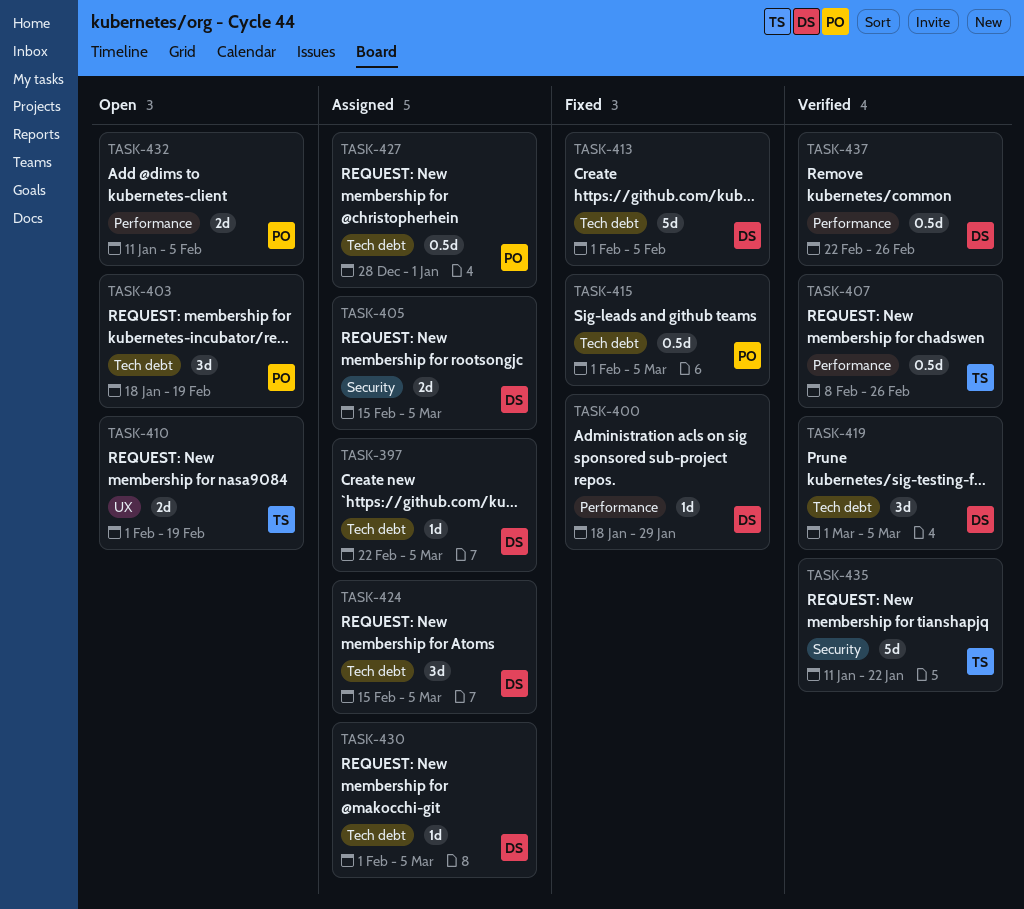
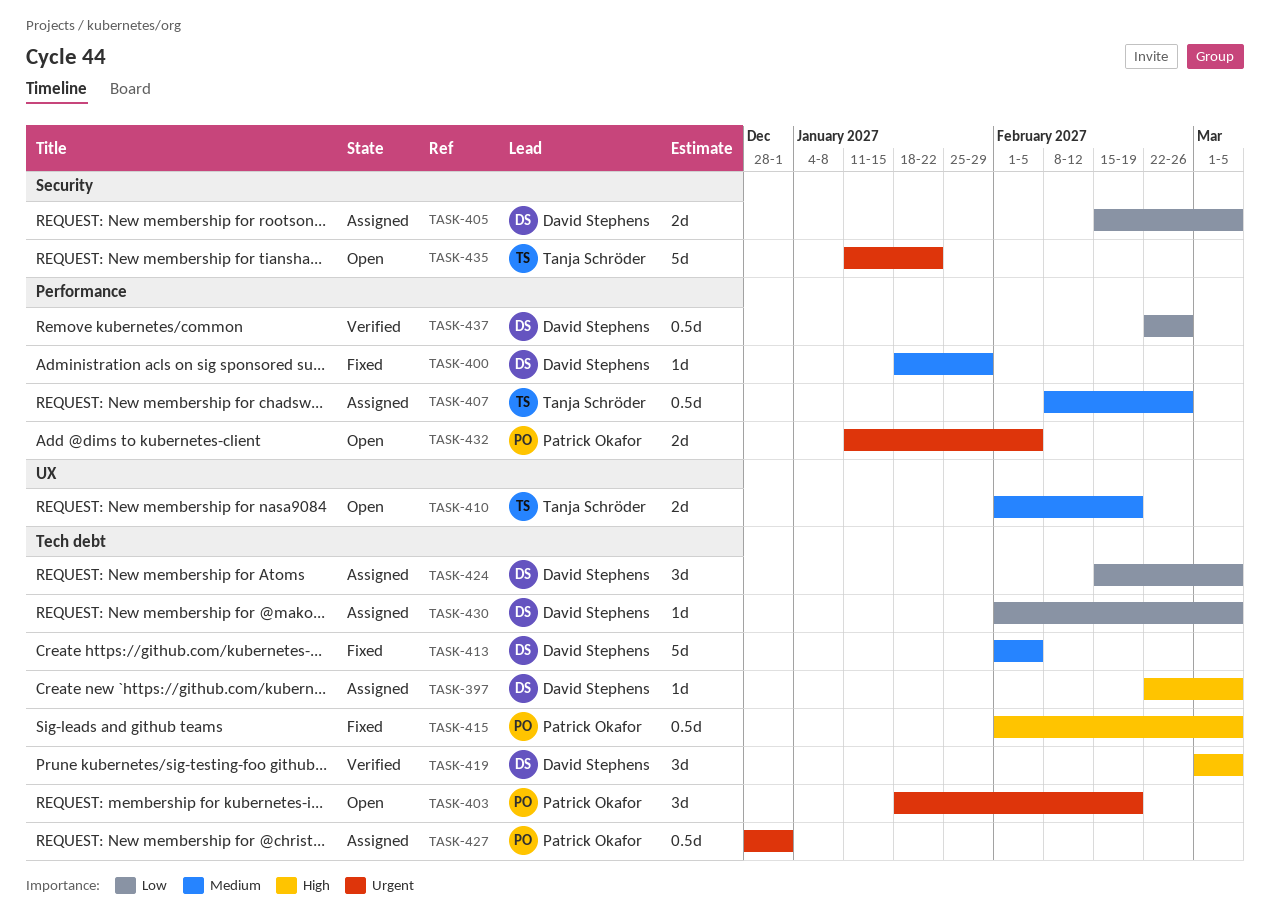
TASK-407, status: Verified -> Assigned
TASK-435, status: Verified -> Open

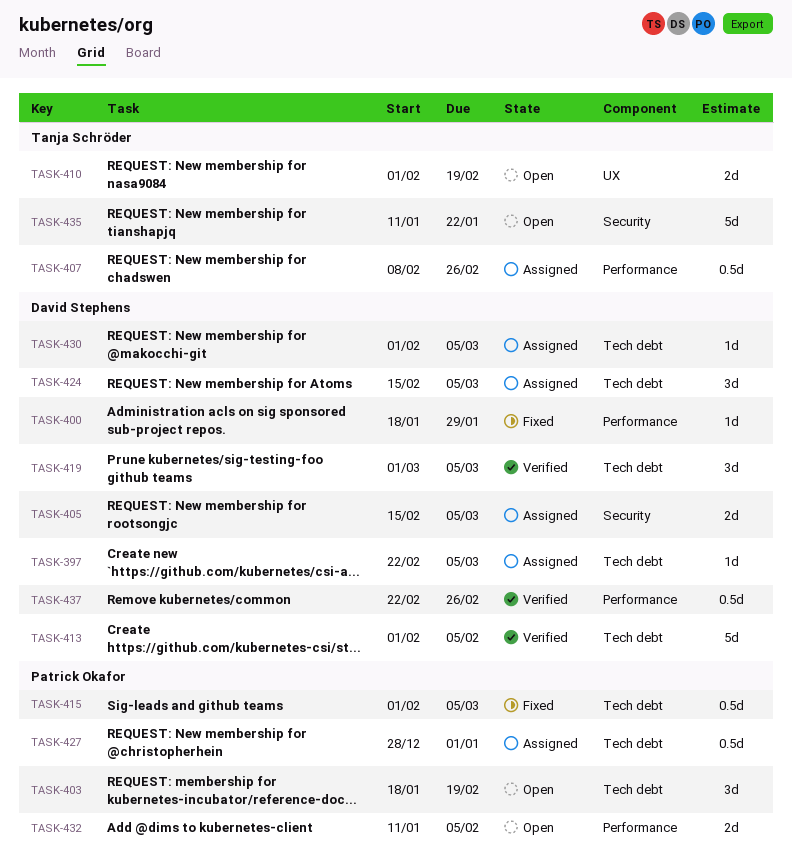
TASK-413, status: Fixed -> Verified

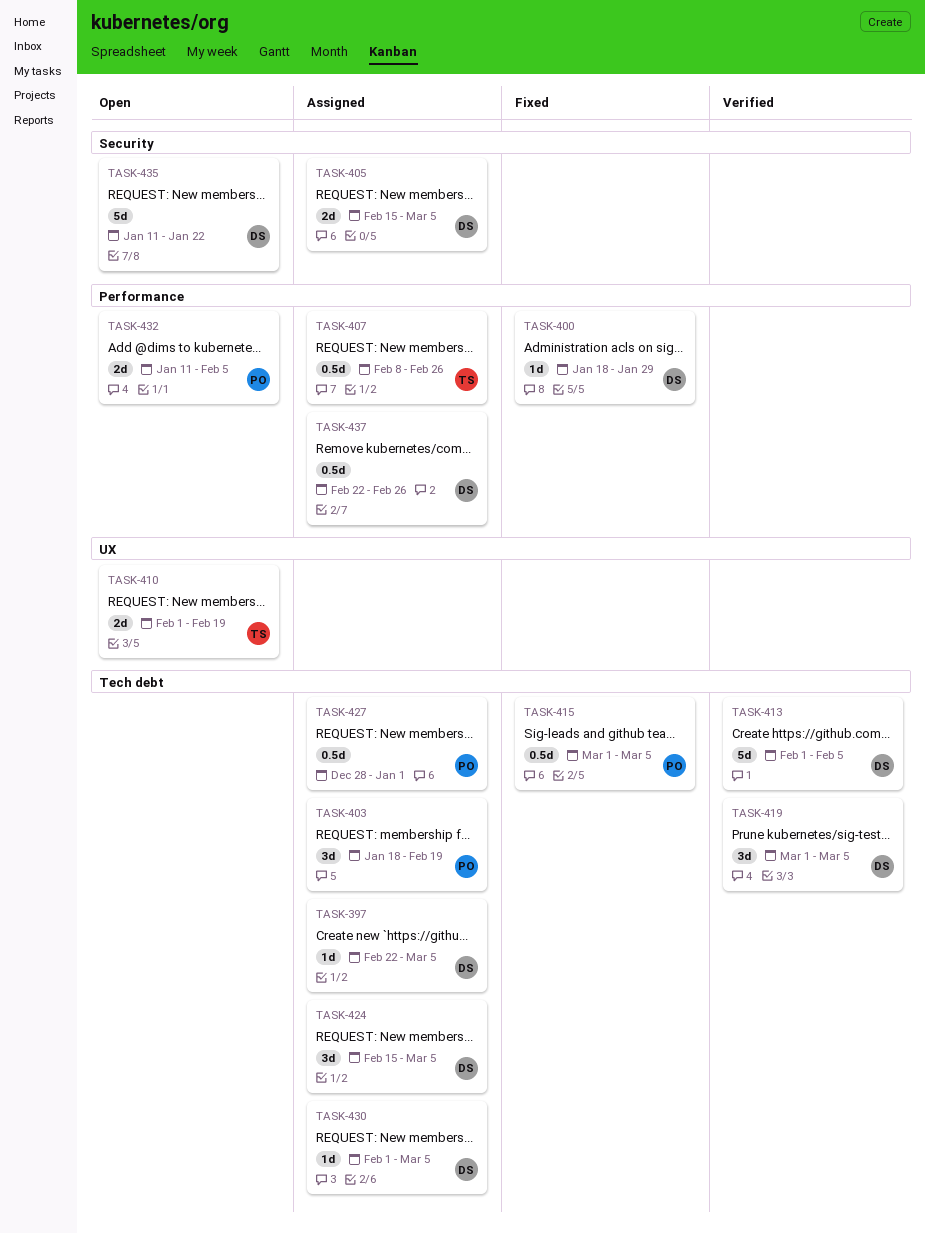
TASK-403, status: Open -> Assigned
TASK-415, start: Feb 1 -> Mar 1
TASK-435, owner: Tanja Schröder -> David Stephens
TASK-437, status: Verified -> Assigned

